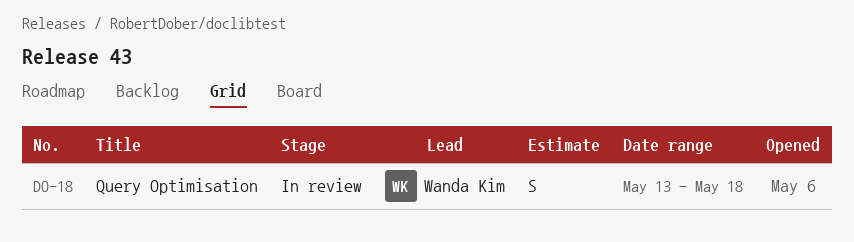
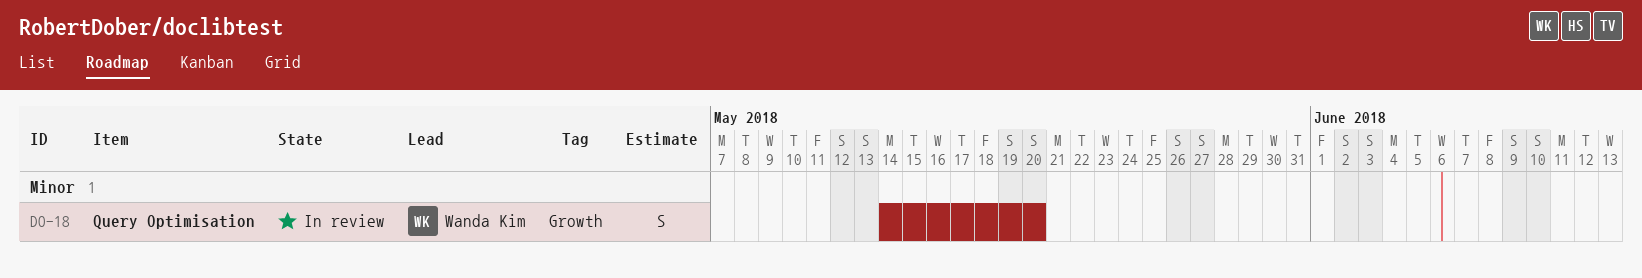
DO-18, start: May 13 -> May 14
DO-18, due: May 18 -> May 20

